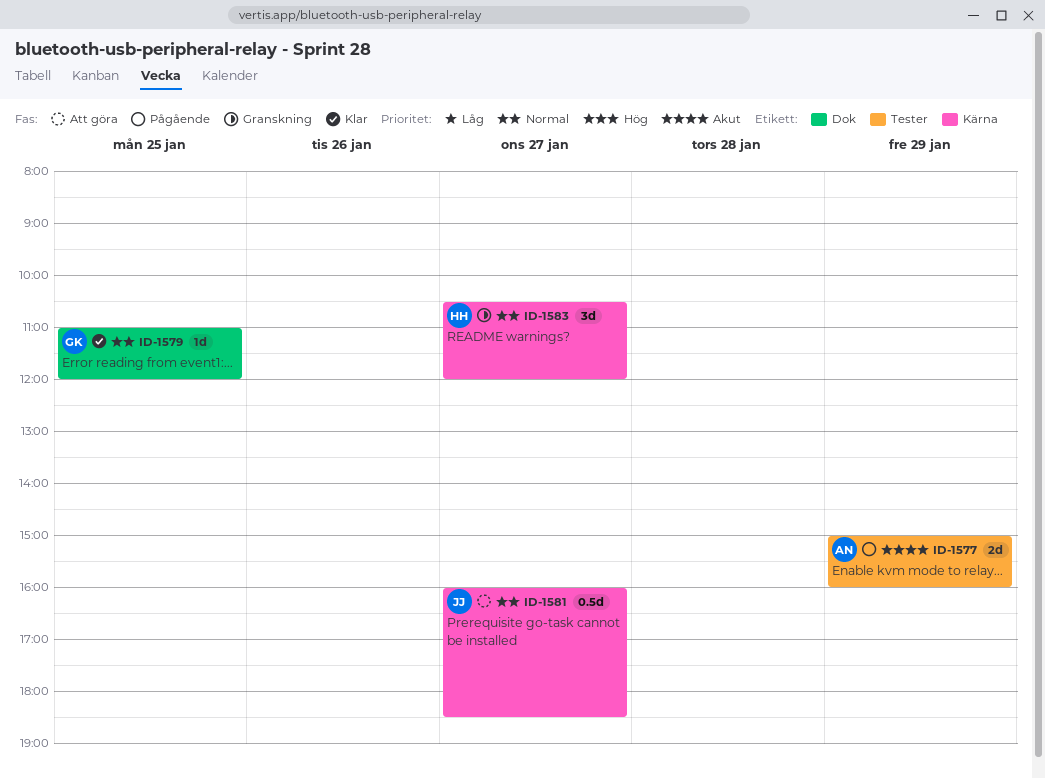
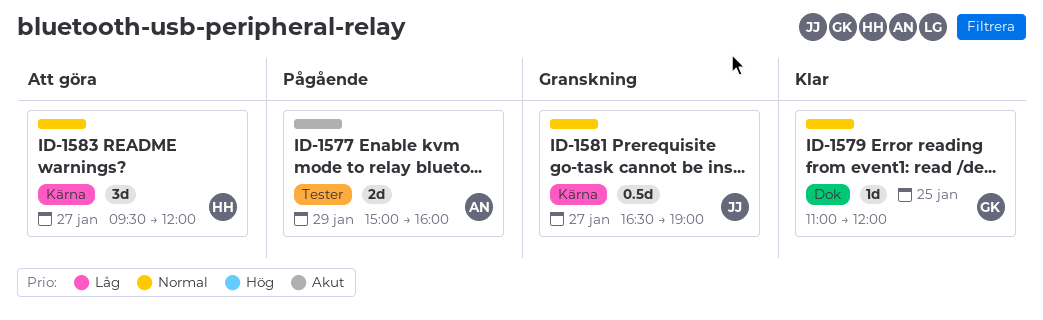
ID-1581, status: Att göra -> Granskning
ID-1581, begins: 16:00 -> 16:30
ID-1581, ends: 18:30 -> 19:00
ID-1583, status: Granskning -> Att göra
ID-1583, begins: 10:30 -> 09:30

